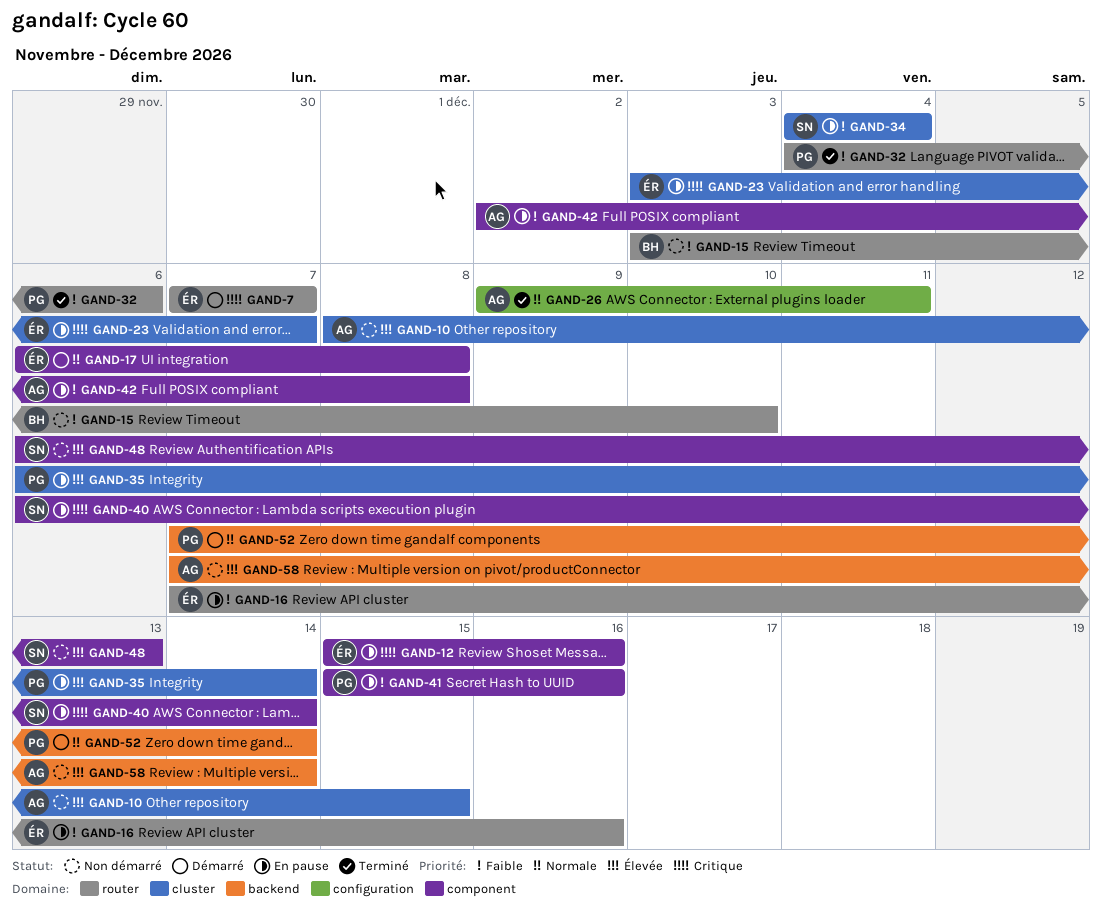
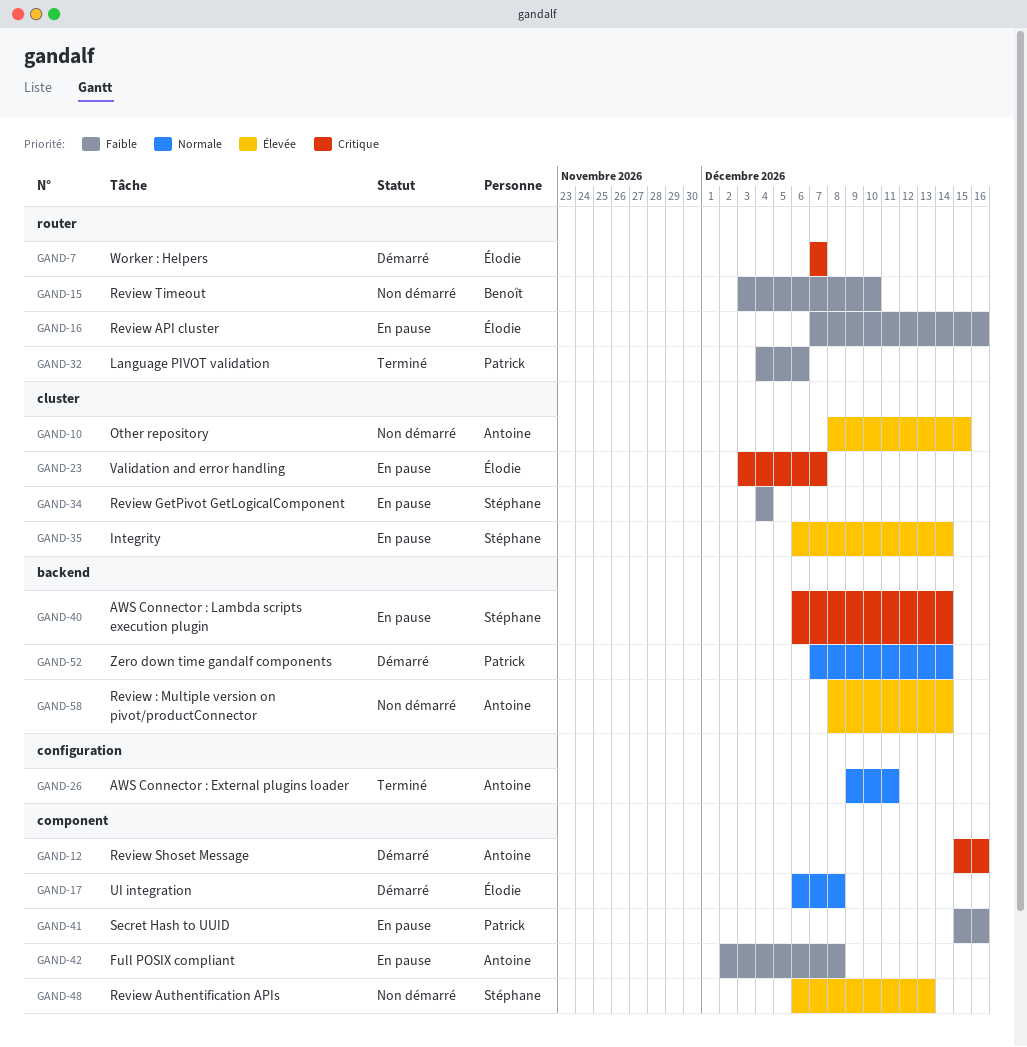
GAND-12, status: En pause -> Démarré
GAND-12, owner: Élodie -> Antoine
GAND-35, owner: Patrick -> Stéphane
GAND-40, label: component -> backend
GAND-58, start: Dec 7 -> Dec 8

